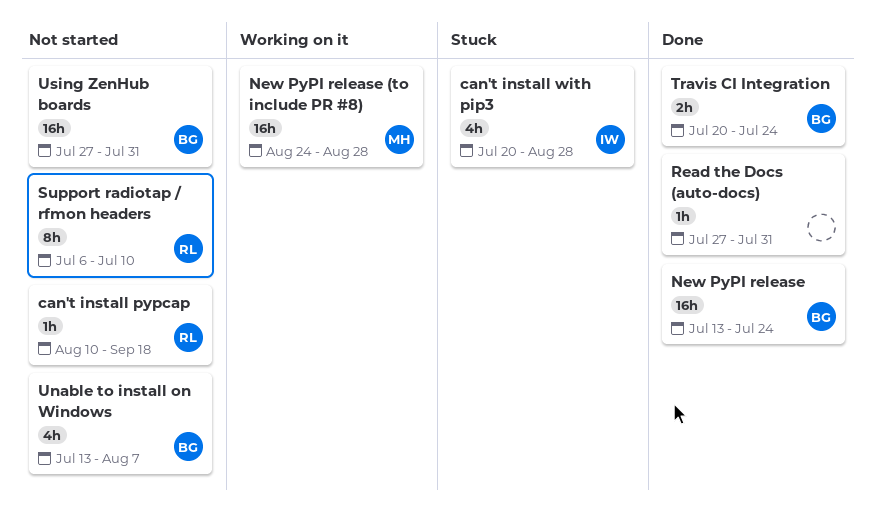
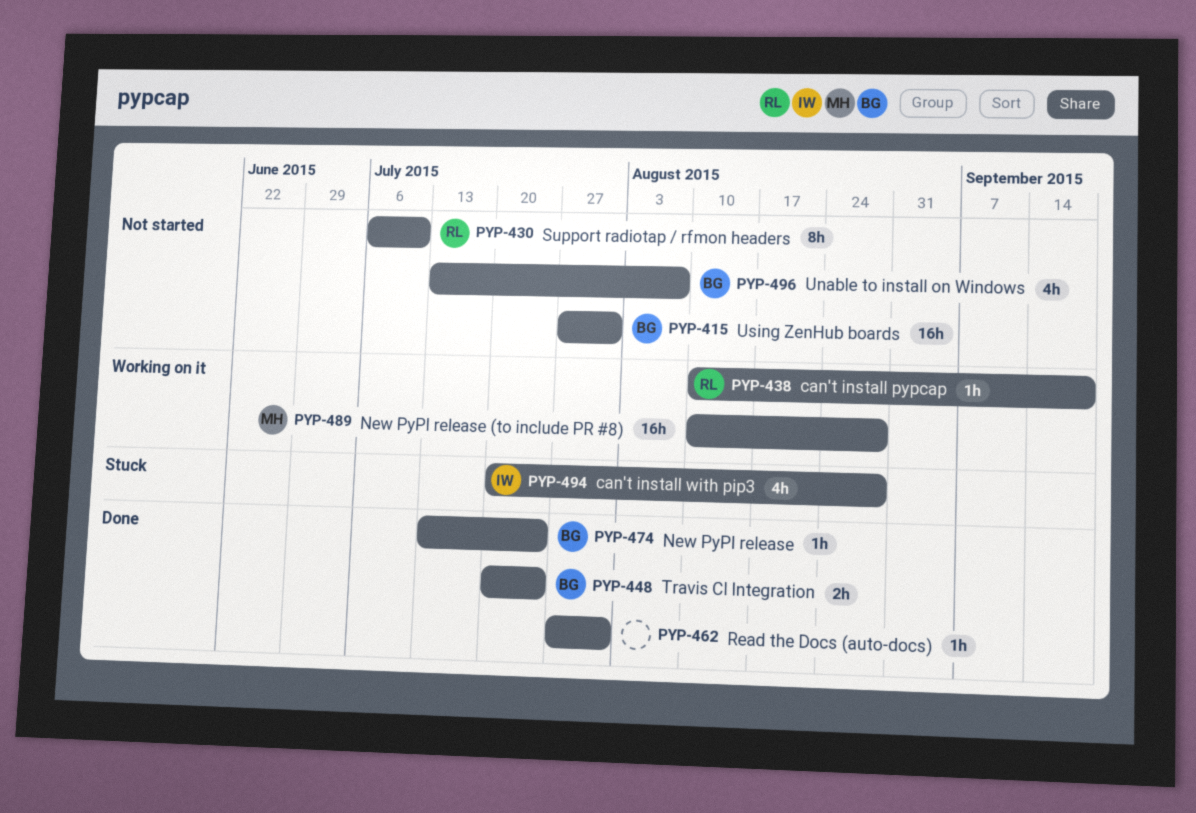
can't install pypcap, status: Not started -> Working on it
New PyPI release, estimate: 16h -> 1h
New PyPI release (to include PR #8), start: Aug 24 -> Aug 10

